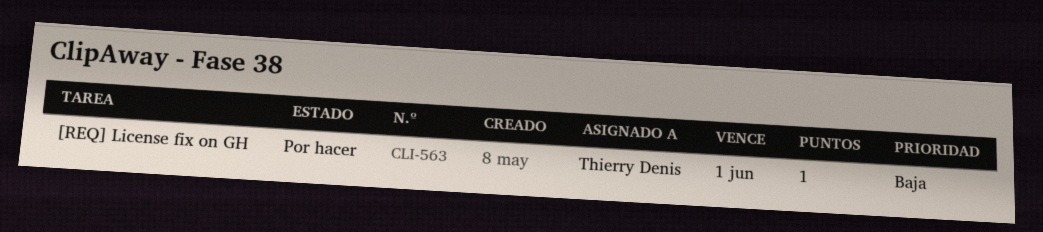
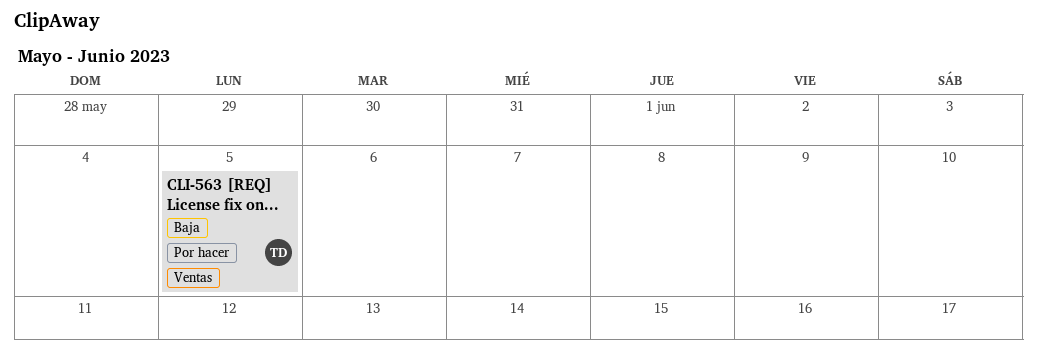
CLI-563, due: Jun 1 -> Jun 5

